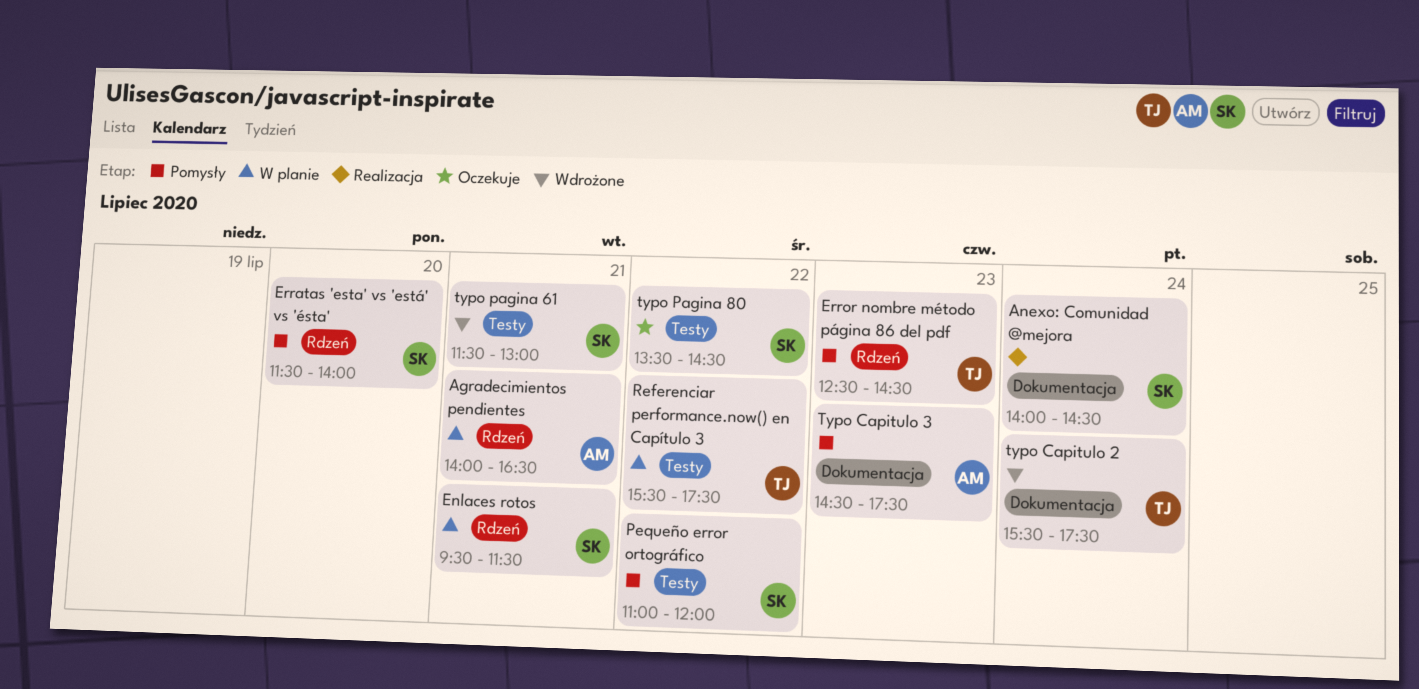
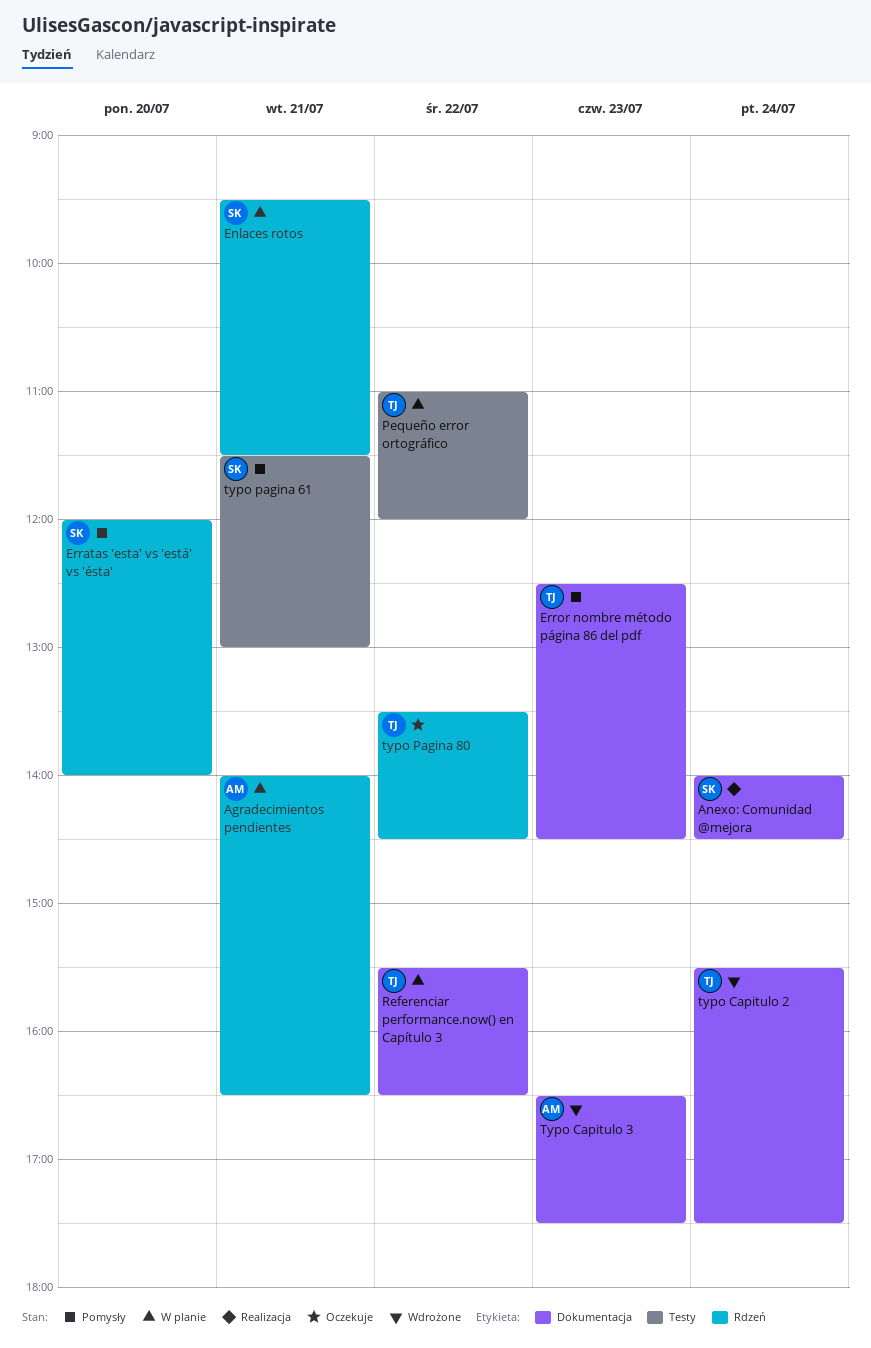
Erratas 'esta' vs 'está' vs 'ésta', begins: 11:30 -> 12:00
Error nombre método página 86 del pdf, label: Rdzeń -> Dokumentacja
Pequeño error ortográfico, status: Pomysły -> W planie
Pequeño error ortográfico, owner: SK -> TJ
Referenciar performance.now() en Capítulo 3, label: Testy -> Dokumentacja
Referenciar performance.now() en Capítulo 3, ends: 17:30 -> 16:30
Typo Capitulo 3, status: Pomysły -> Wdrożone
Typo Capitulo 3, begins: 14:30 -> 16:30
typo pagina 61, status: Wdrożone -> Pomysły
typo Pagina 80, owner: SK -> TJ
typo Pagina 80, label: Testy -> Rdzeń

